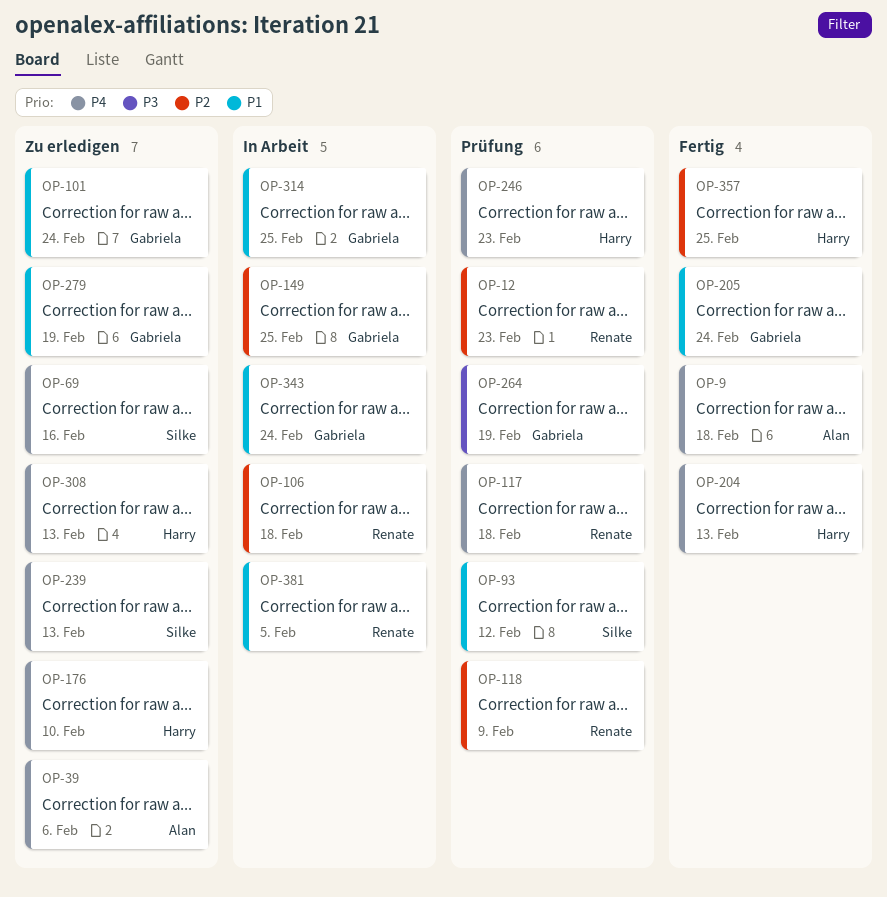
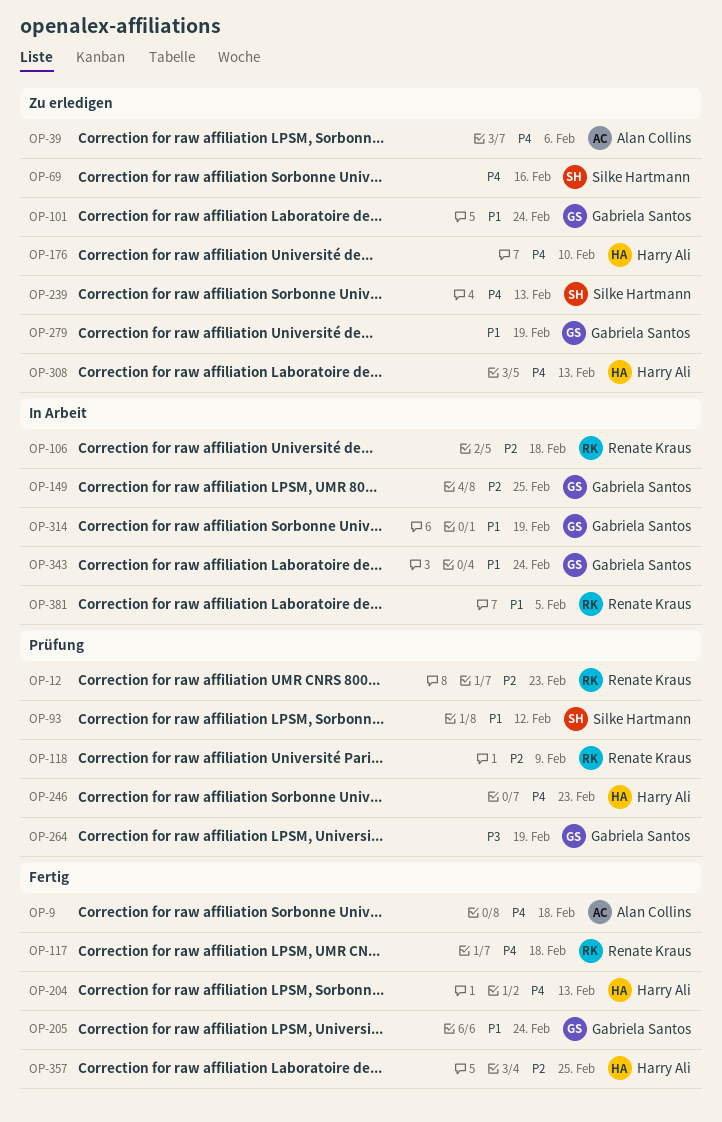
OP-117, status: Prüfung -> Fertig
OP-314, due: Feb 25 -> Feb 19

